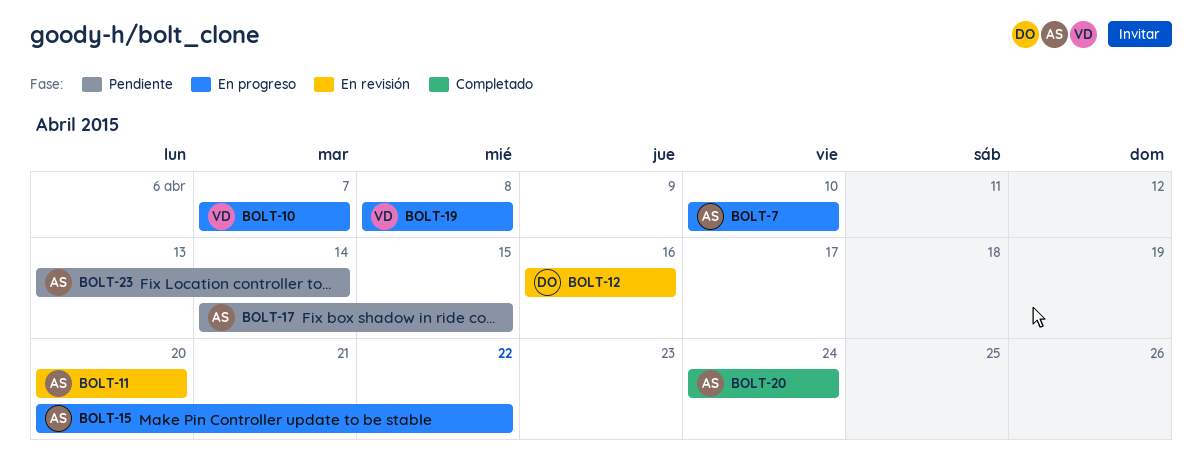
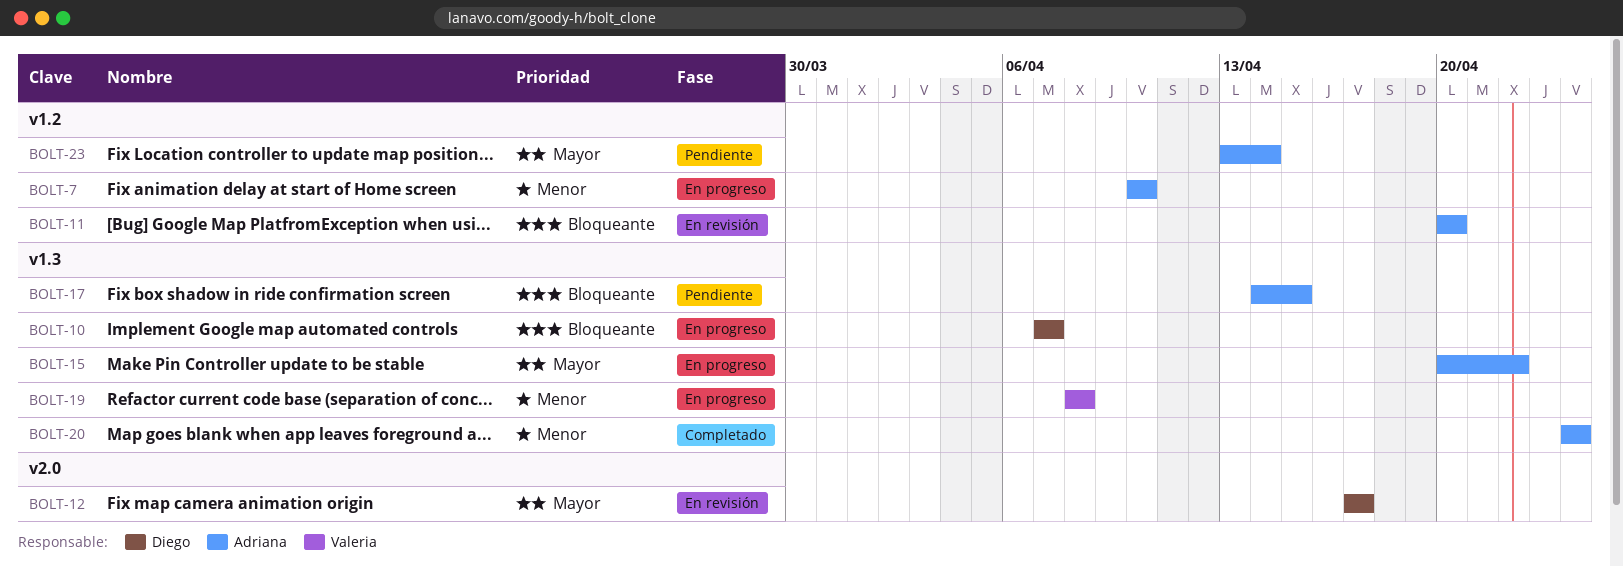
BOLT-10, owner: Valeria -> Diego
BOLT-12, start: Apr 16 -> Apr 17
BOLT-12, due: Apr 16 -> Apr 17

